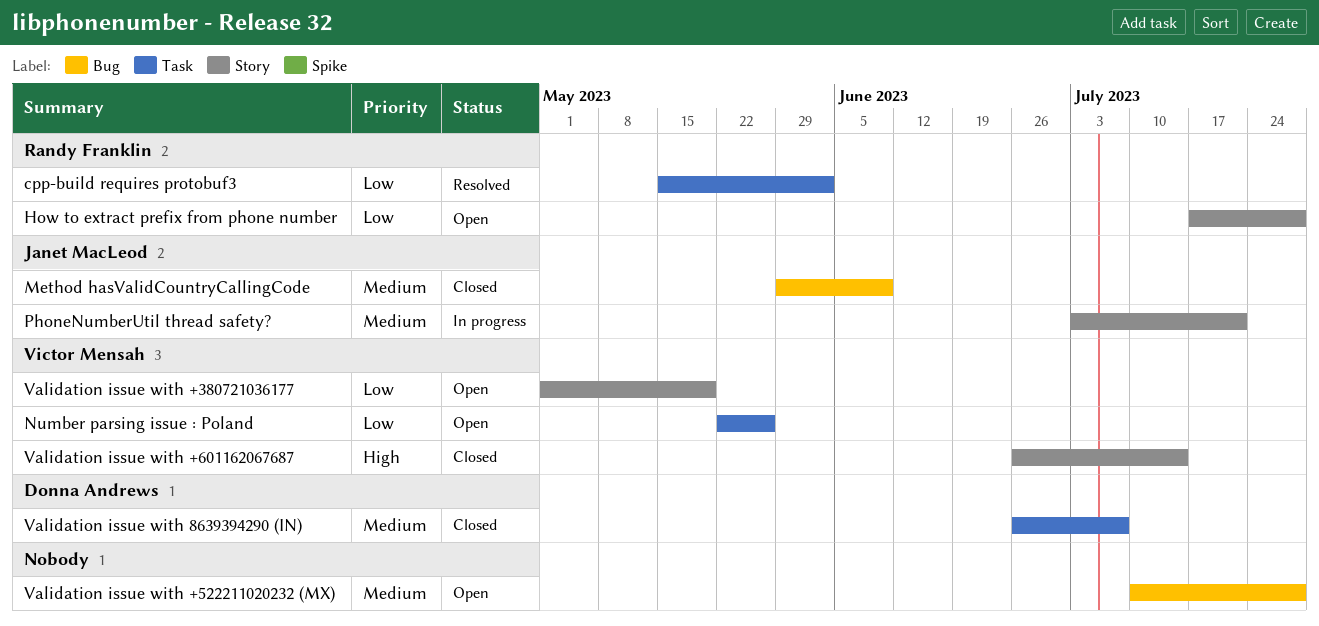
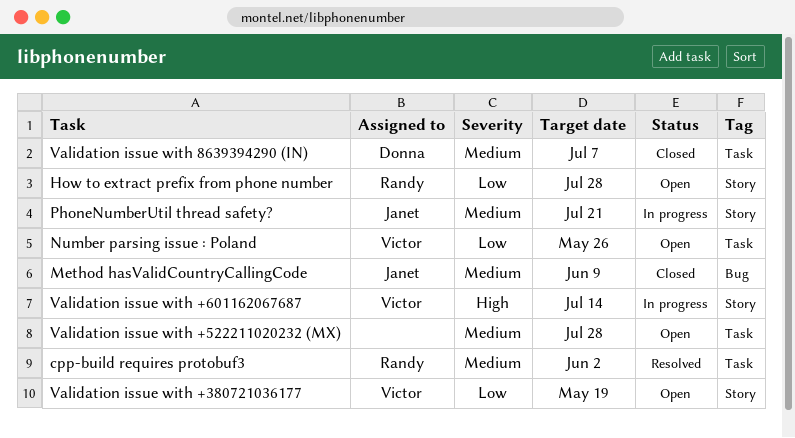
cpp-build requires protobuf3, priority: Low -> Medium
Validation issue with +522211020232 (MX), label: Bug -> Task
Validation issue with +601162067687, status: Closed -> In progress

